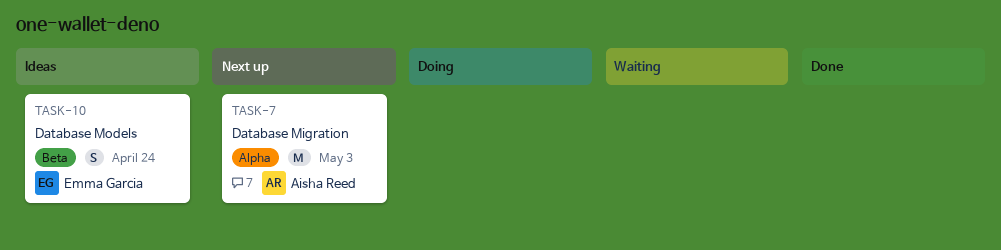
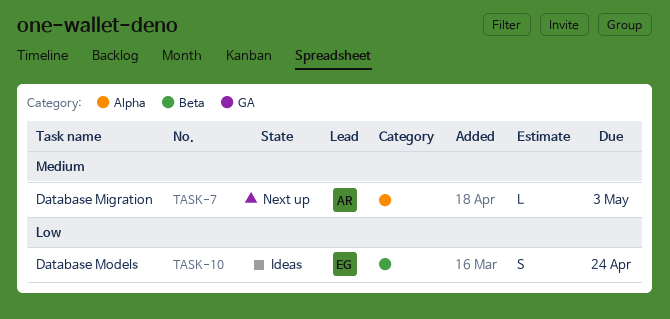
TASK-7, estimate: M -> L

